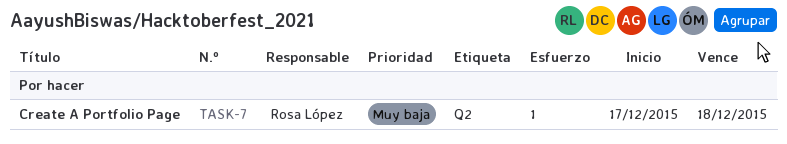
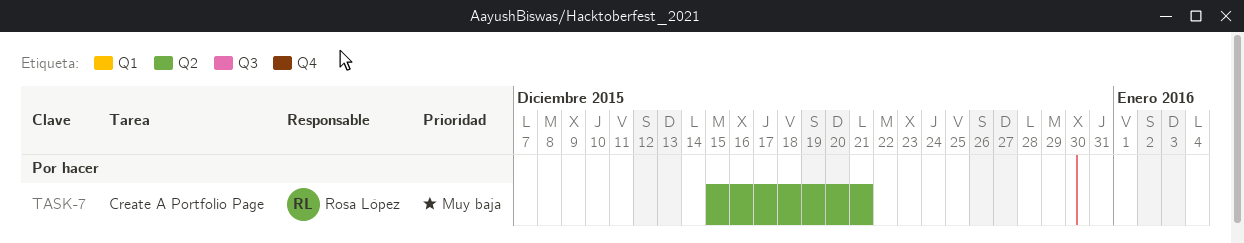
TASK-7, start: Dec 17 -> Dec 15
TASK-7, due: Dec 18 -> Dec 21

